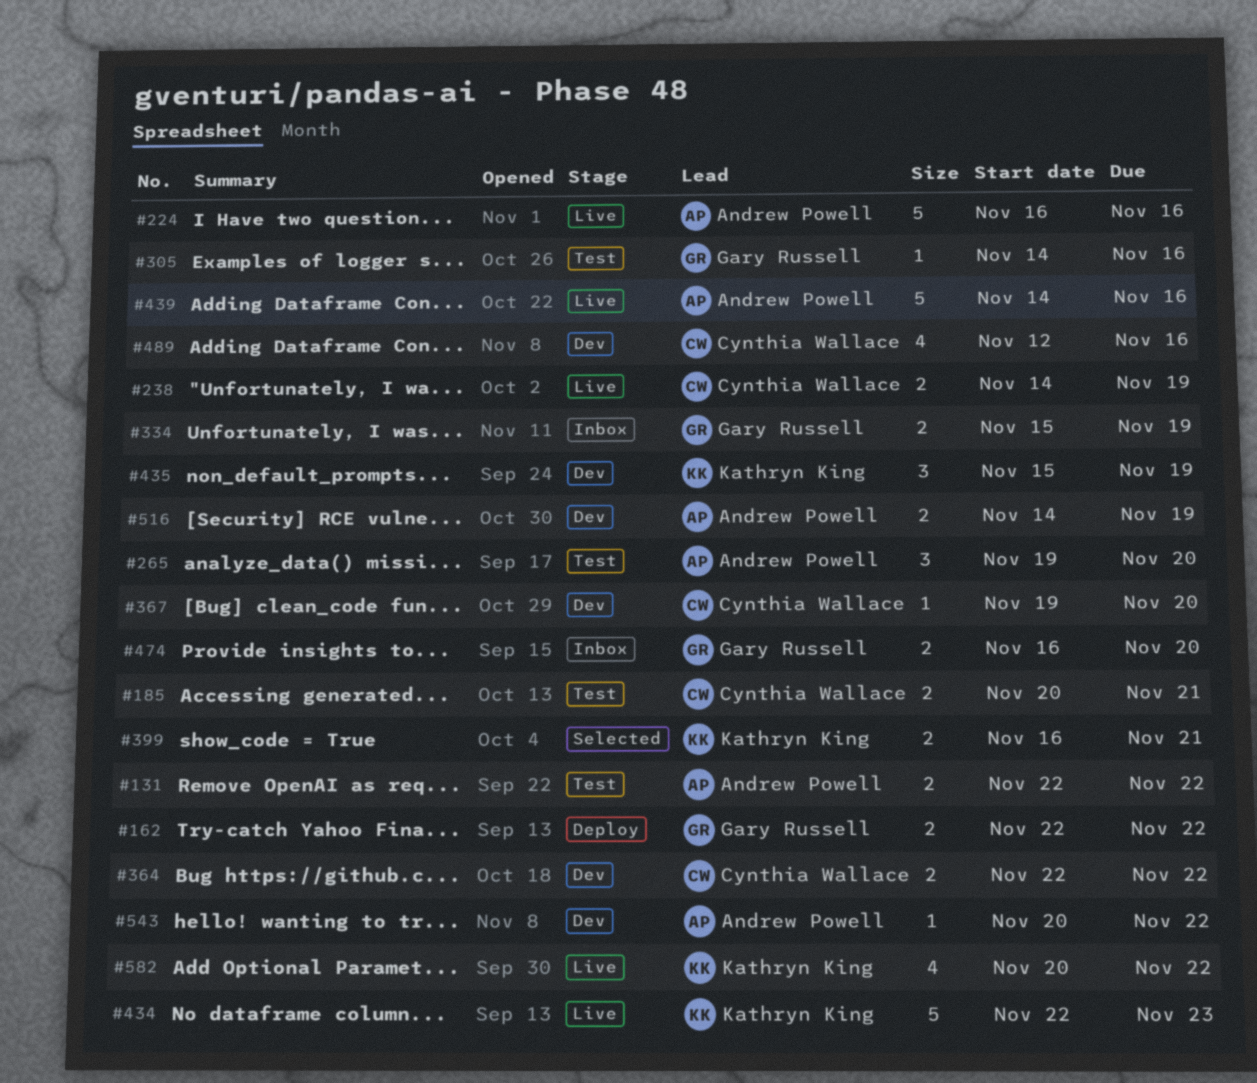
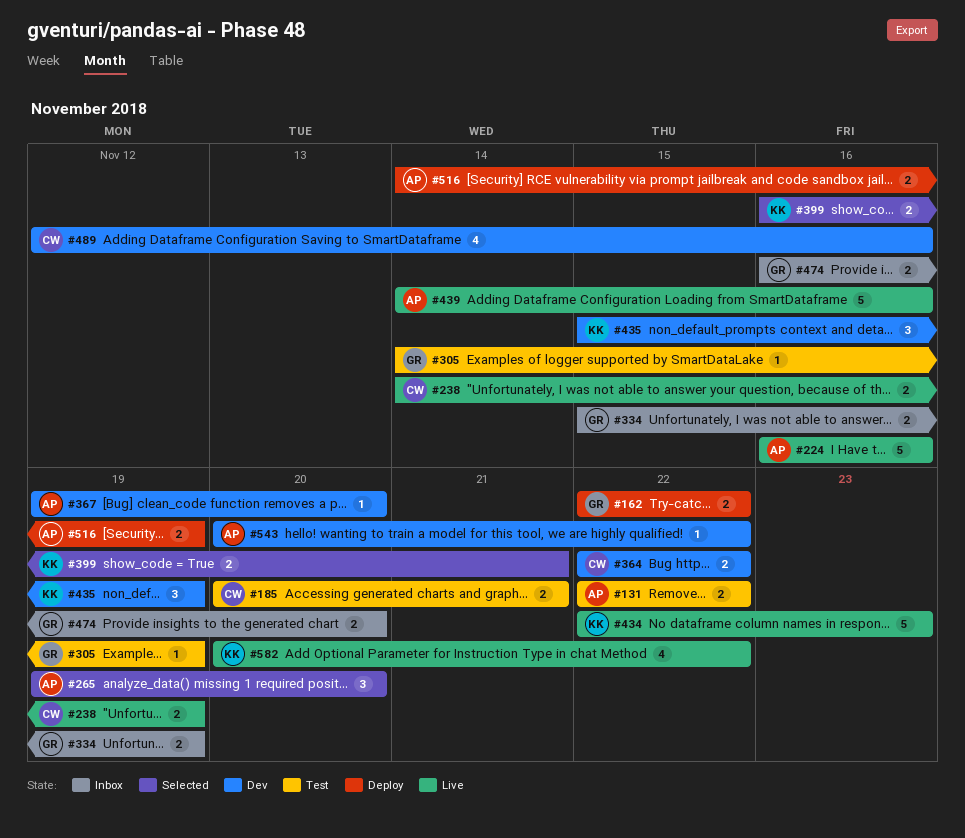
#265, status: Test -> Selected
#305, due: Nov 16 -> Nov 19
#367, owner: Cynthia Wallace -> Andrew Powell
#516, status: Dev -> Deploy

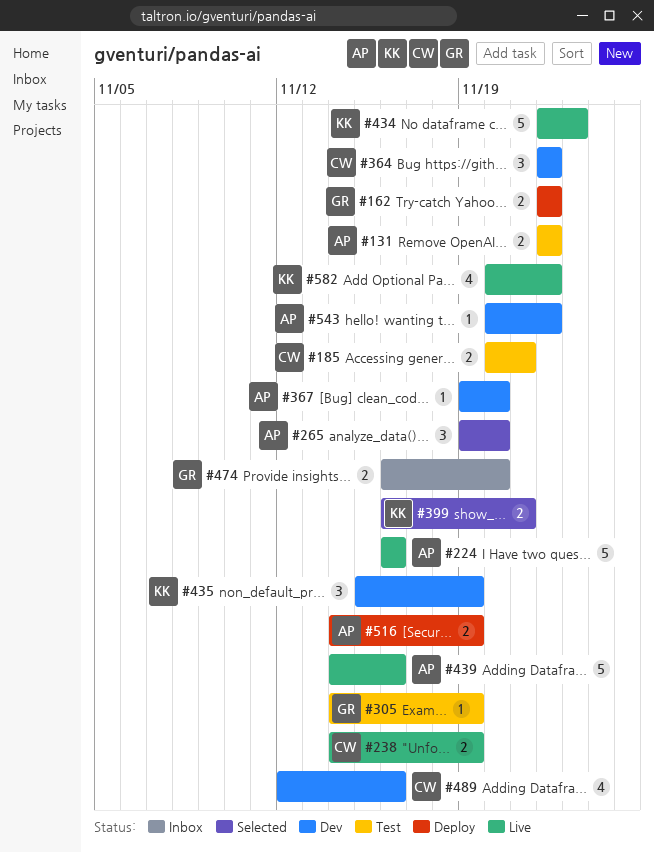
#334: present -> none
#364, estimate: 2 -> 3

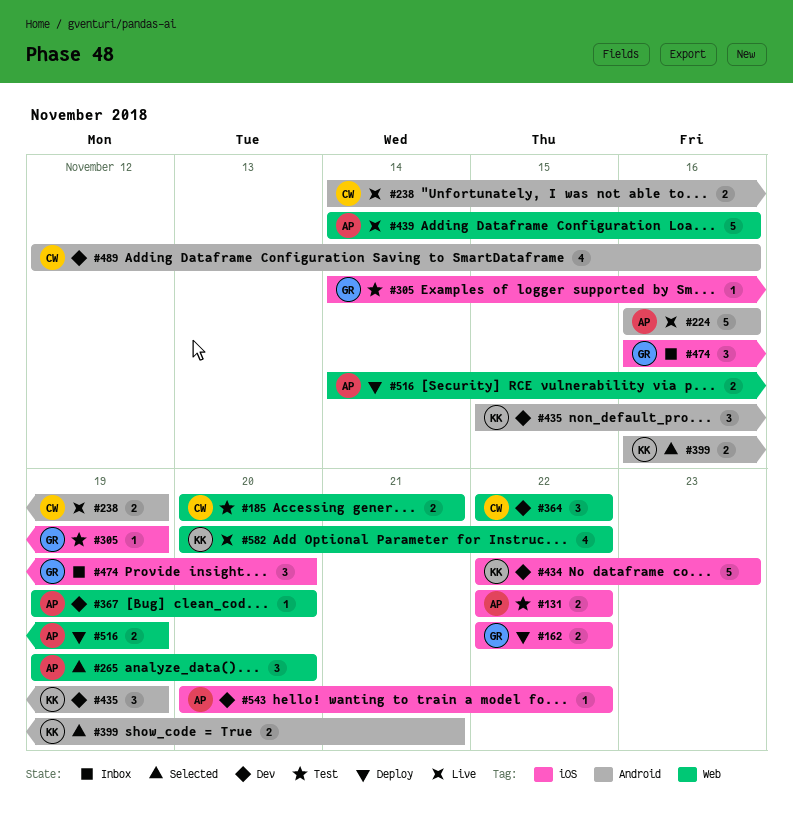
#434, status: Live -> Dev
#474, estimate: 2 -> 3

